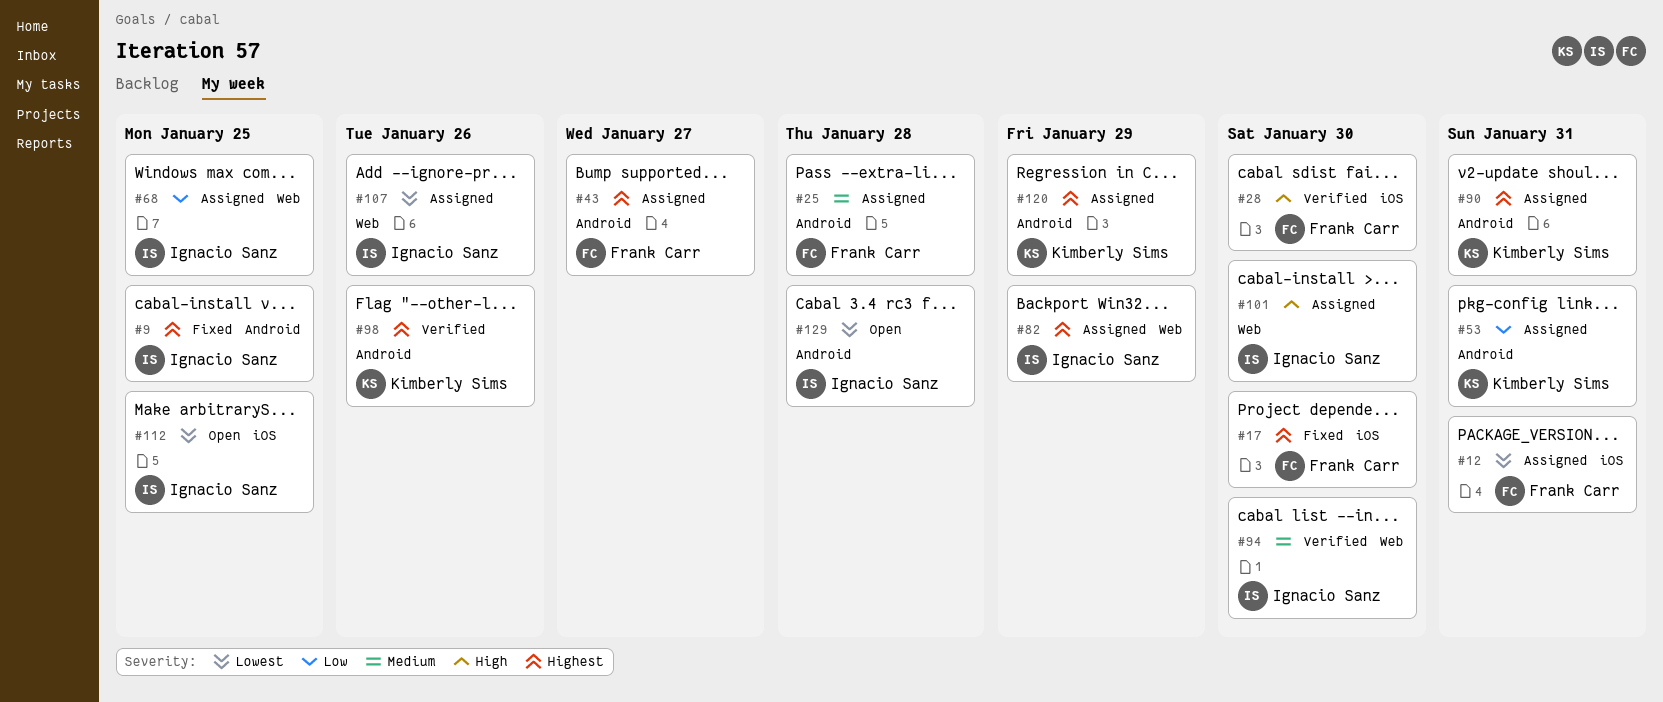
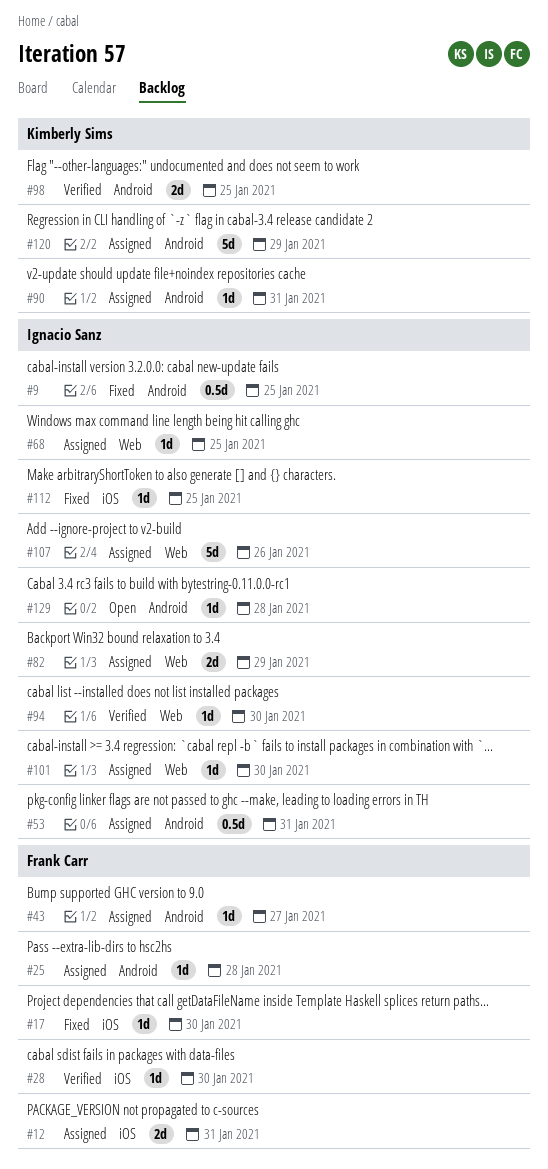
#53, owner: Kimberly Sims -> Ignacio Sanz
#98, due: Jan 26 -> Jan 25
#112, status: Open -> Fixed

